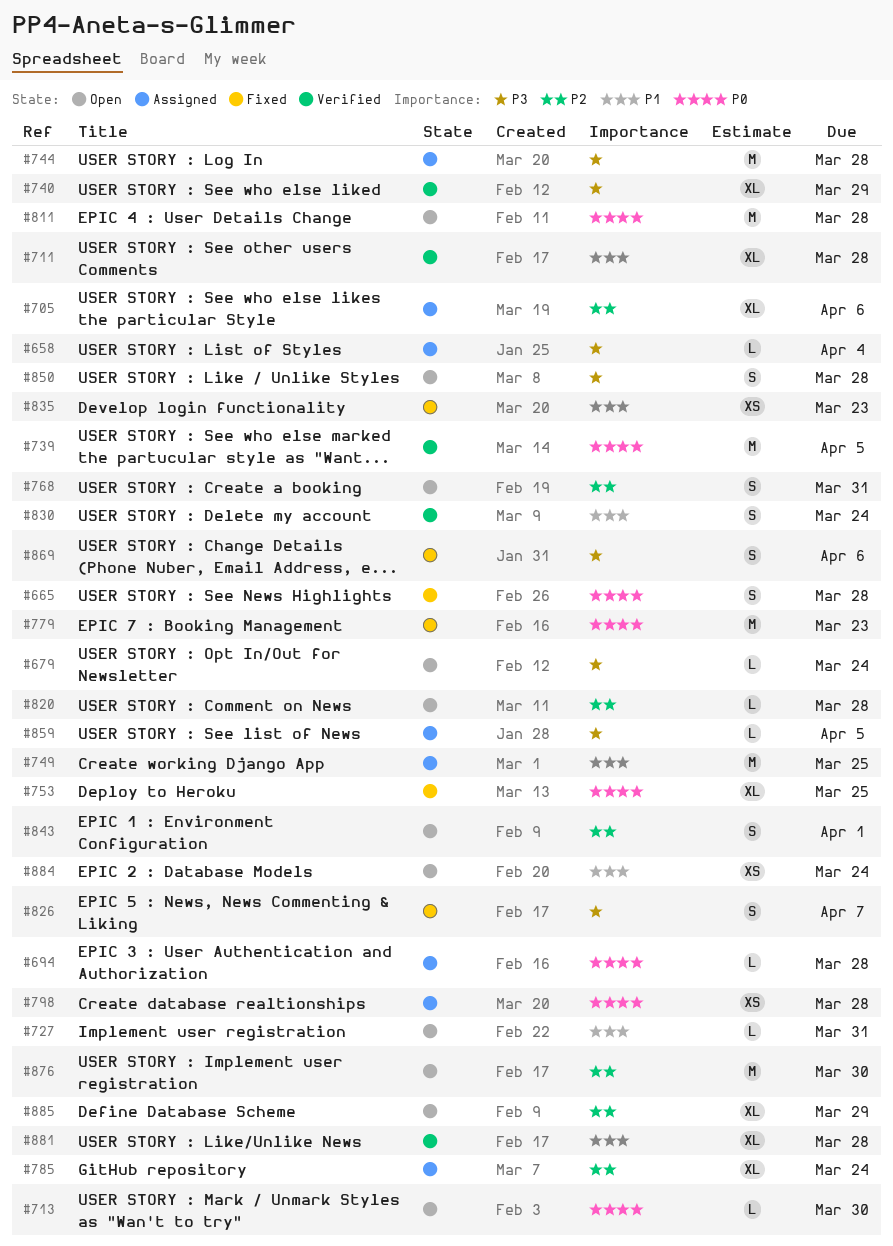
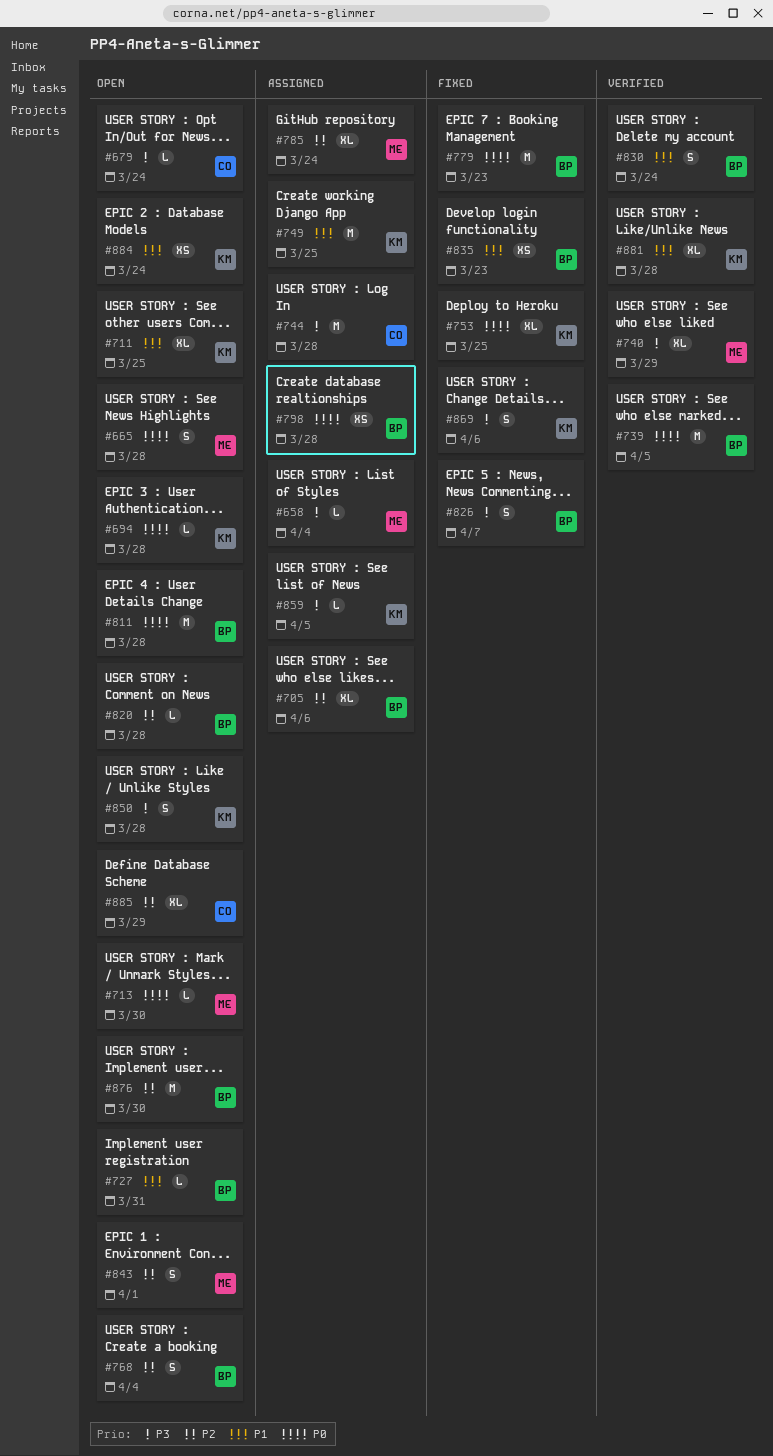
#665, status: Fixed -> Open
#694, status: Assigned -> Open
#711, status: Verified -> Open
#711, due: Mar 28 -> Mar 25
#768, due: Mar 31 -> Apr 4

